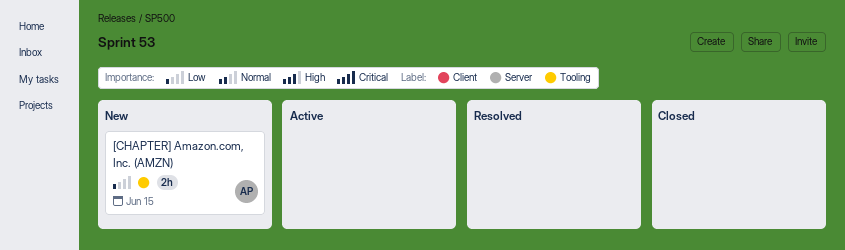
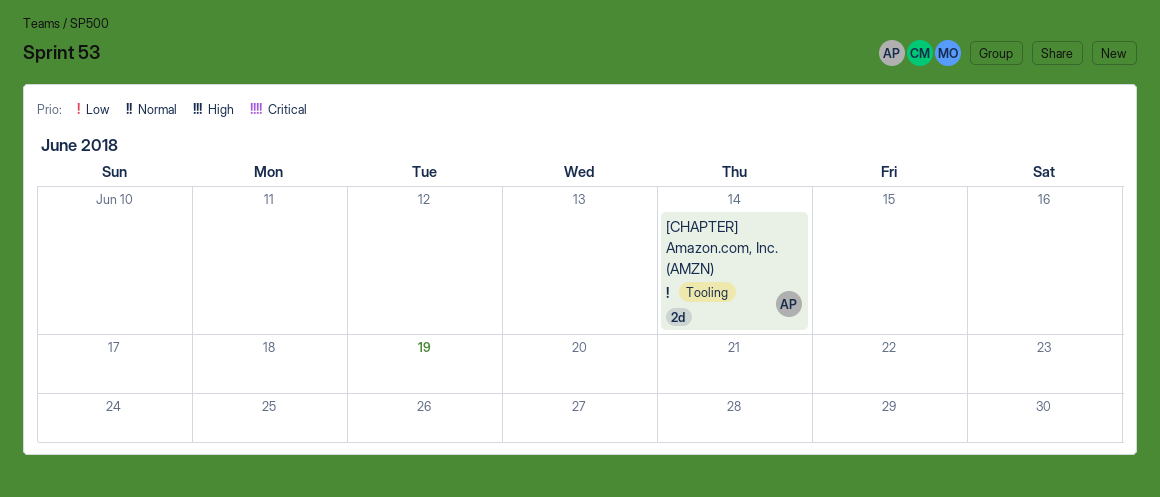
[CHAPTER] Amazon.com, Inc. (AMZN), estimate: 2h -> 2d
[CHAPTER] Amazon.com, Inc. (AMZN), due: Jun 15 -> Jun 14

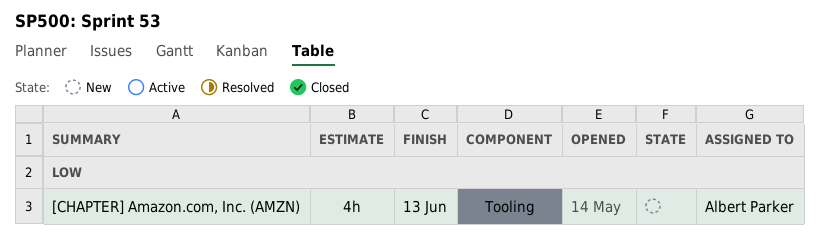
[CHAPTER] Amazon.com, Inc. (AMZN), estimate: 2d -> 4h
[CHAPTER] Amazon.com, Inc. (AMZN), due: Jun 14 -> Jun 13

